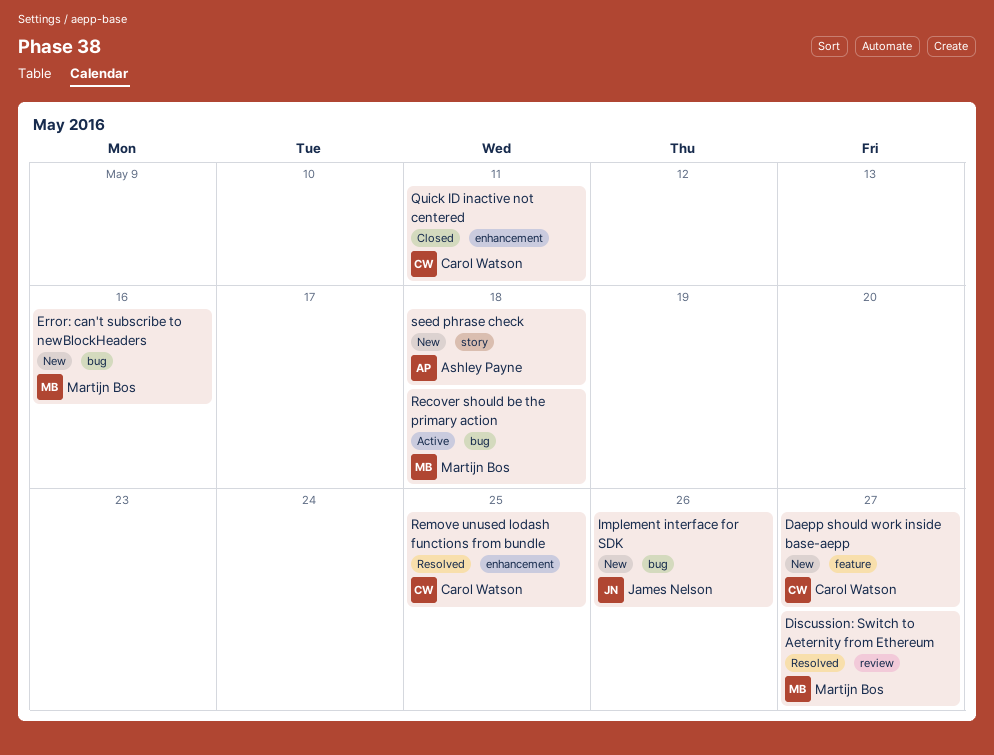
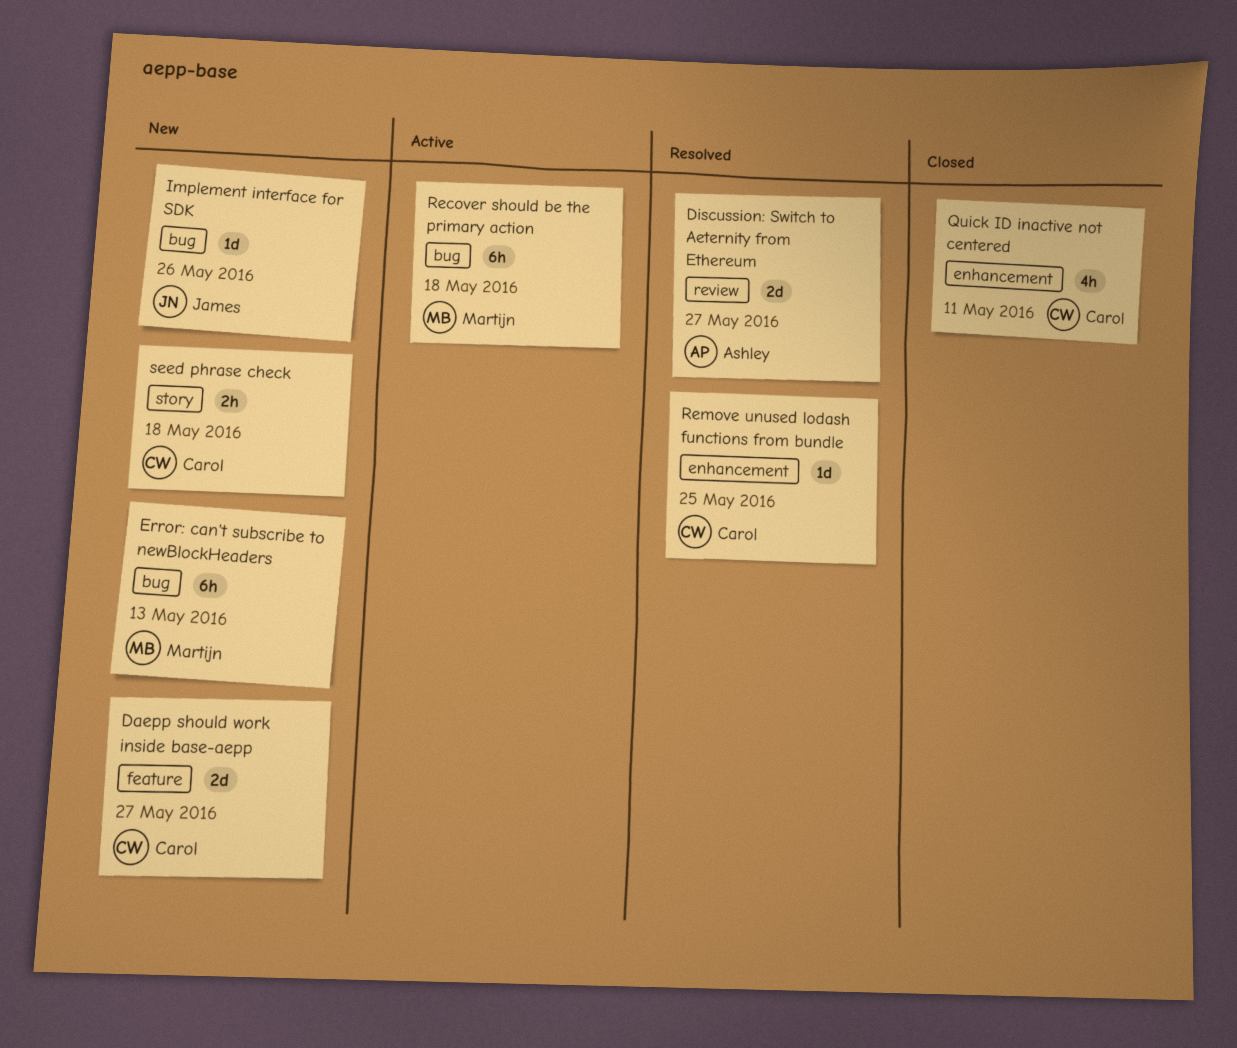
Discussion: Switch to Aeternity from Ethereum, owner: Martijn Bos -> Ashley Payne
Error: can't subscribe to newBlockHeaders, due: May 16 -> May 13
seed phrase check, owner: Ashley Payne -> Carol Watson

